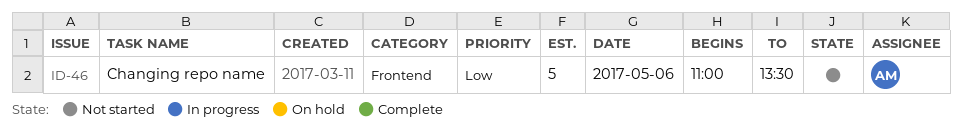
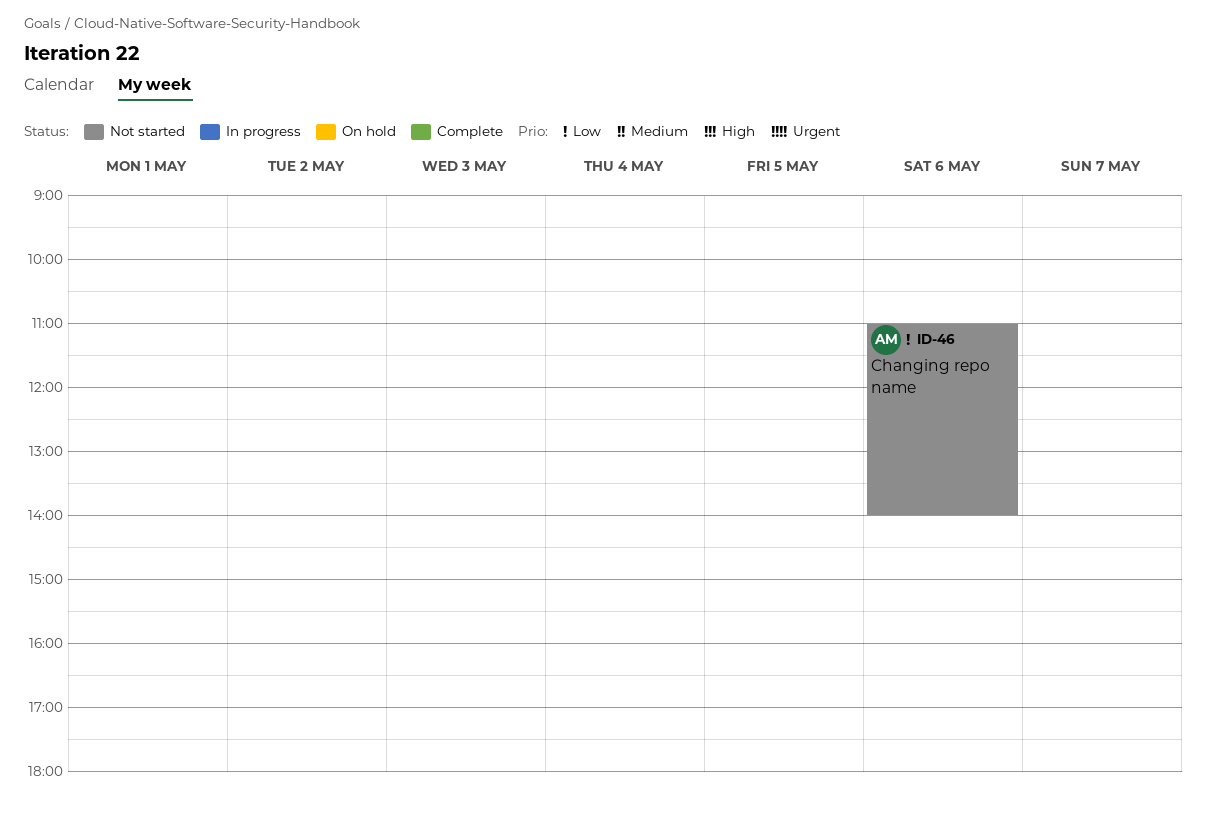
ID-46, ends: 13:30 -> 14:00

